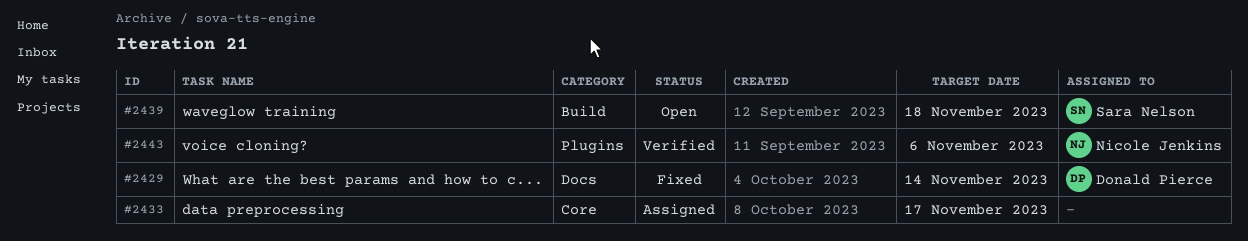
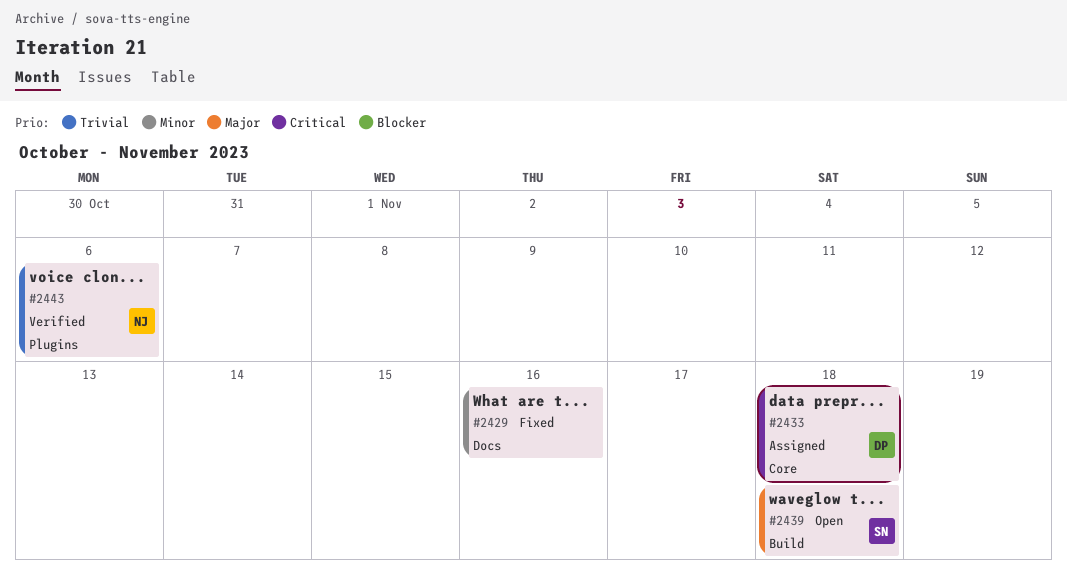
#2429, owner: Donald Pierce -> none
#2429, due: Nov 14 -> Nov 16
#2433, owner: none -> Donald Pierce
#2433, due: Nov 17 -> Nov 18

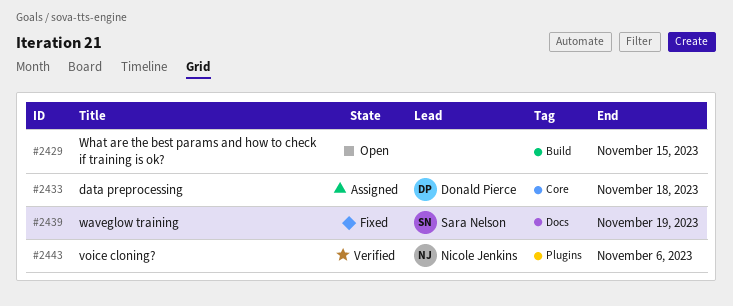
#2429, status: Fixed -> Open
#2429, label: Docs -> Build
#2429, due: Nov 16 -> Nov 15
#2439, status: Open -> Fixed
#2439, label: Build -> Docs
#2439, due: Nov 18 -> Nov 19

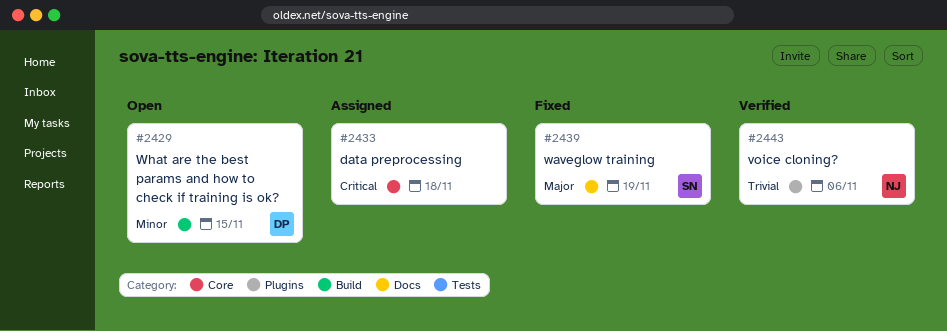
#2429, owner: none -> Donald Pierce
#2433, owner: Donald Pierce -> none

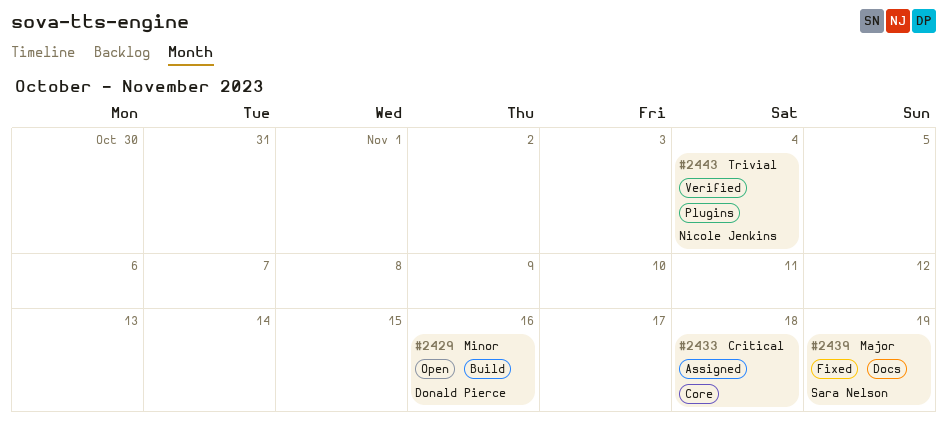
#2429, due: Nov 15 -> Nov 16
#2443, due: Nov 6 -> Nov 4

